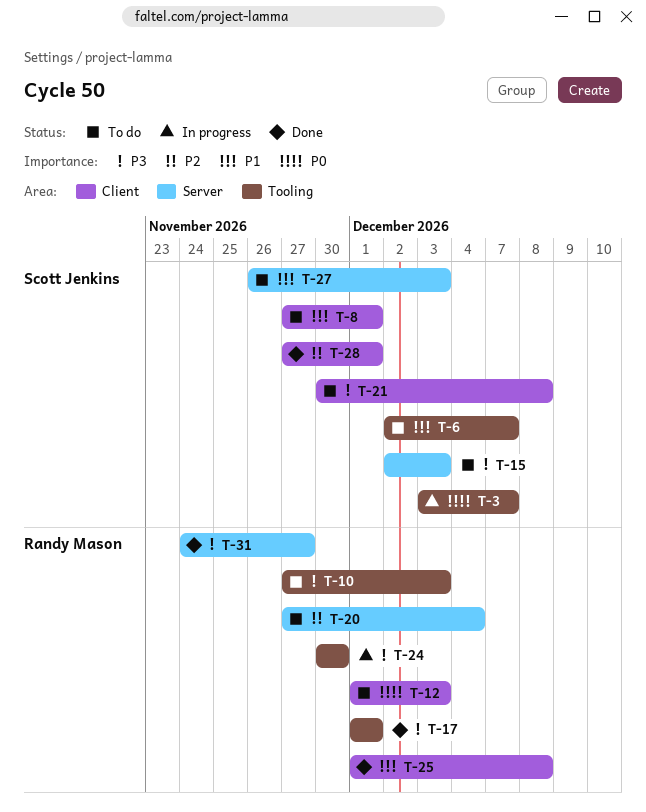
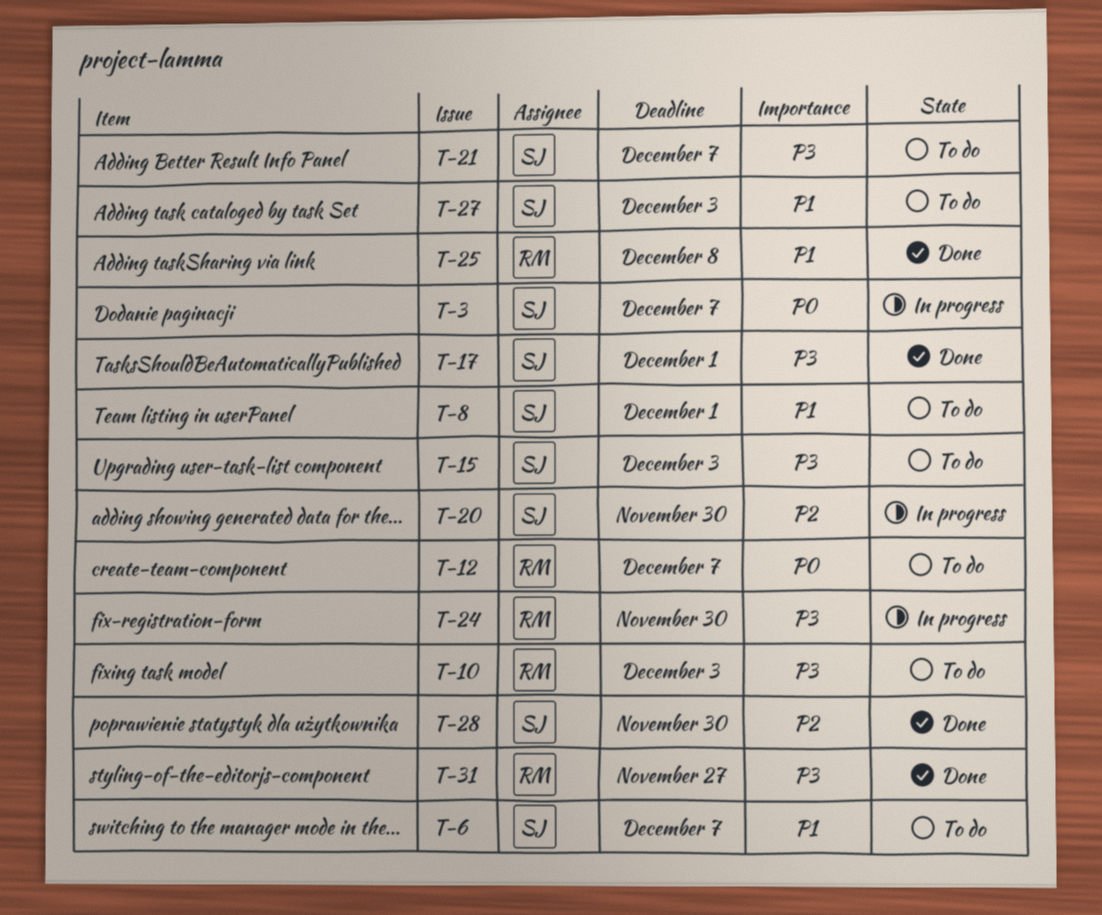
T-12, due: Dec 3 -> Dec 7
T-17, owner: Randy Mason -> Scott Jenkins
T-20, status: To do -> In progress
T-20, owner: Randy Mason -> Scott Jenkins
T-20, due: Dec 4 -> Nov 30
T-21, due: Dec 8 -> Dec 7
T-28, due: Dec 1 -> Nov 30

